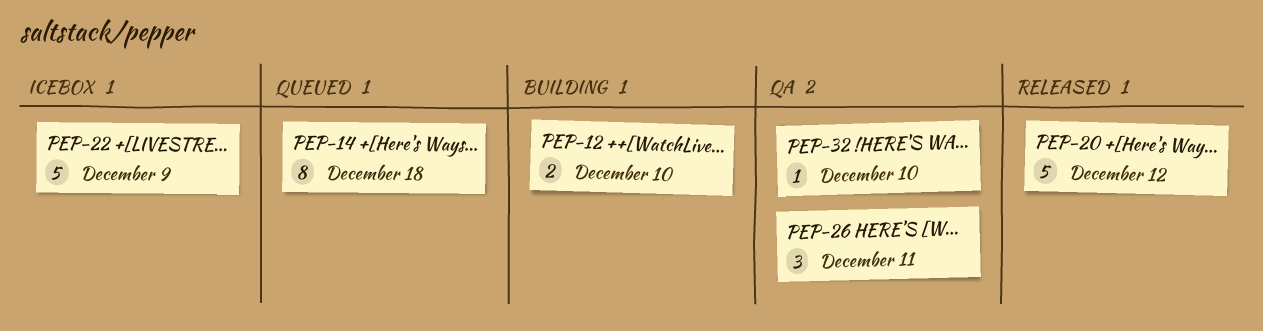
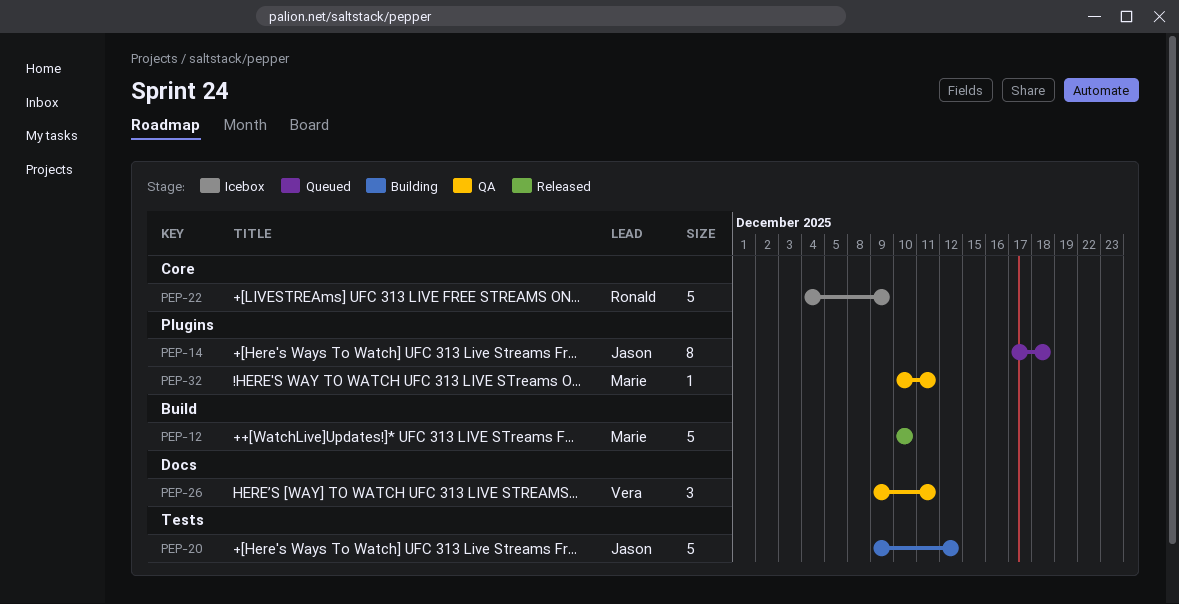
PEP-12, status: Building -> Released
PEP-12, estimate: 2 -> 5
PEP-20, status: Released -> Building
PEP-32, due: Dec 10 -> Dec 11

